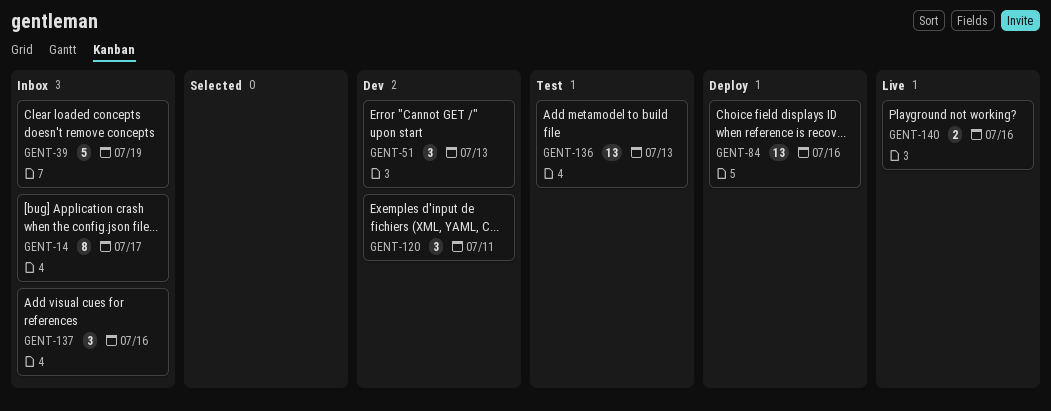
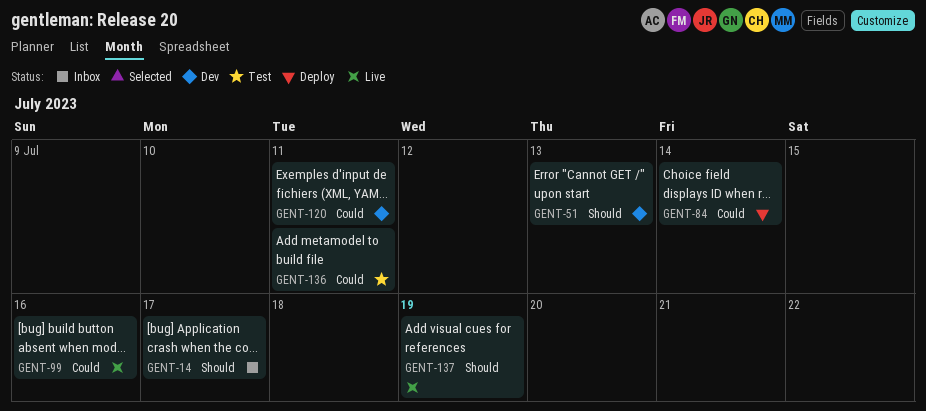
GENT-39: present -> none
GENT-84, due: Jul 16 -> Jul 14
GENT-99: none -> present
GENT-136, due: Jul 13 -> Jul 11
GENT-137, status: Inbox -> Live
GENT-137, due: Jul 16 -> Jul 19
GENT-140: present -> none

